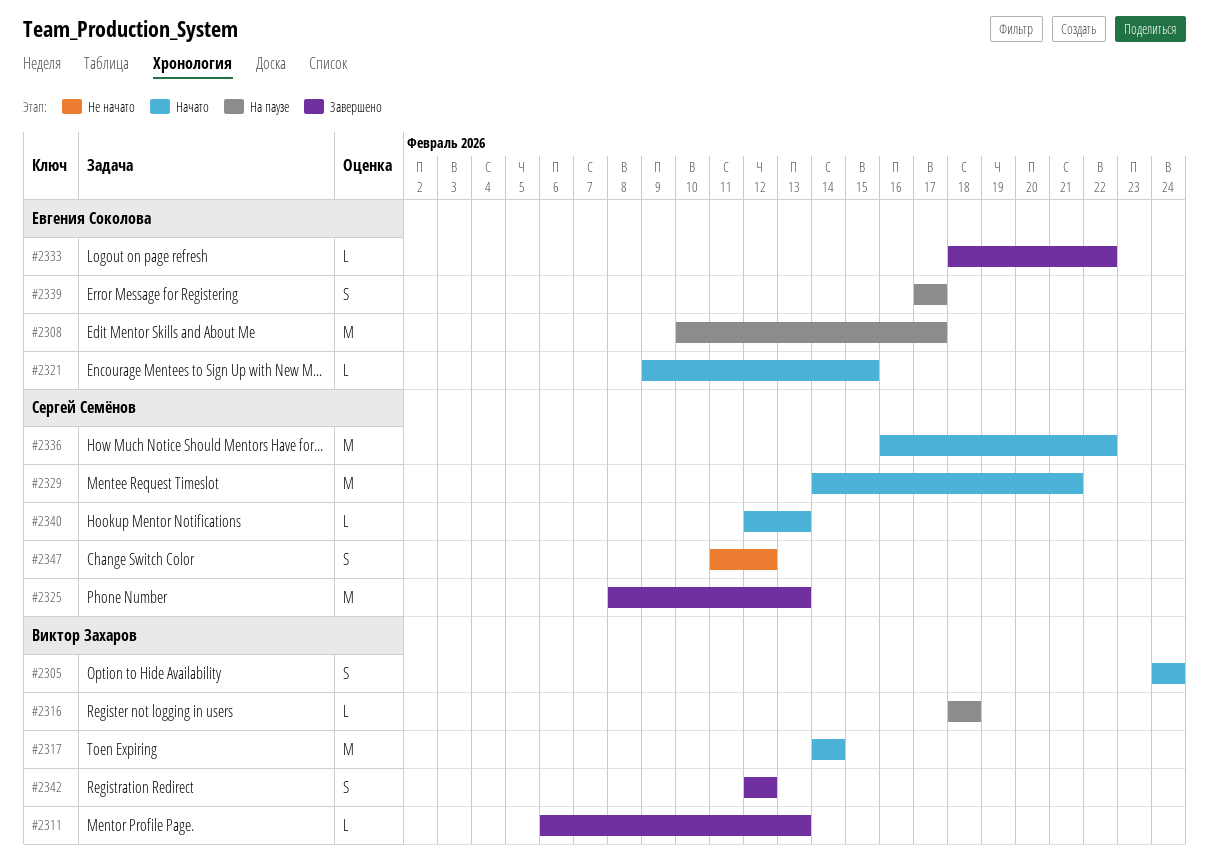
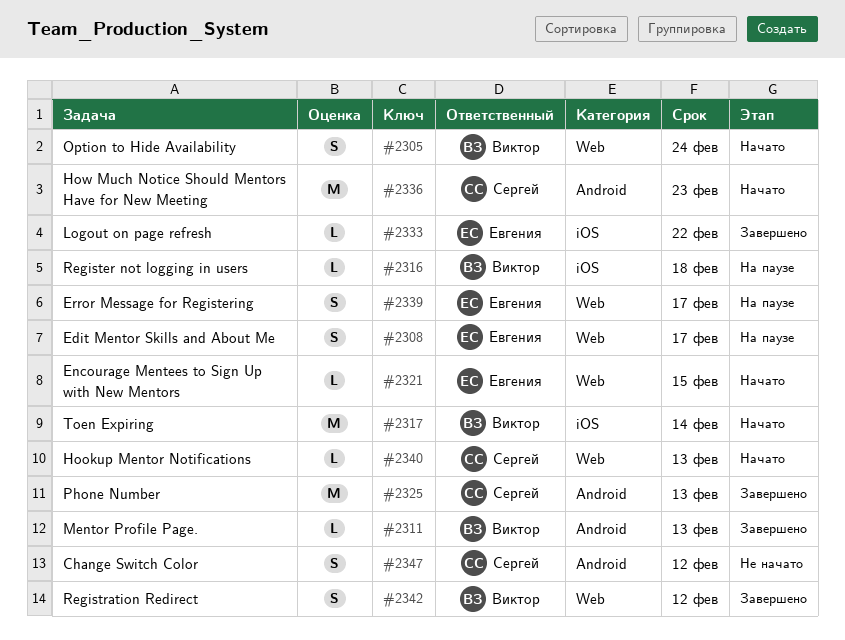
#2308, estimate: M -> S
#2329: present -> none
#2336, due: Feb 22 -> Feb 23

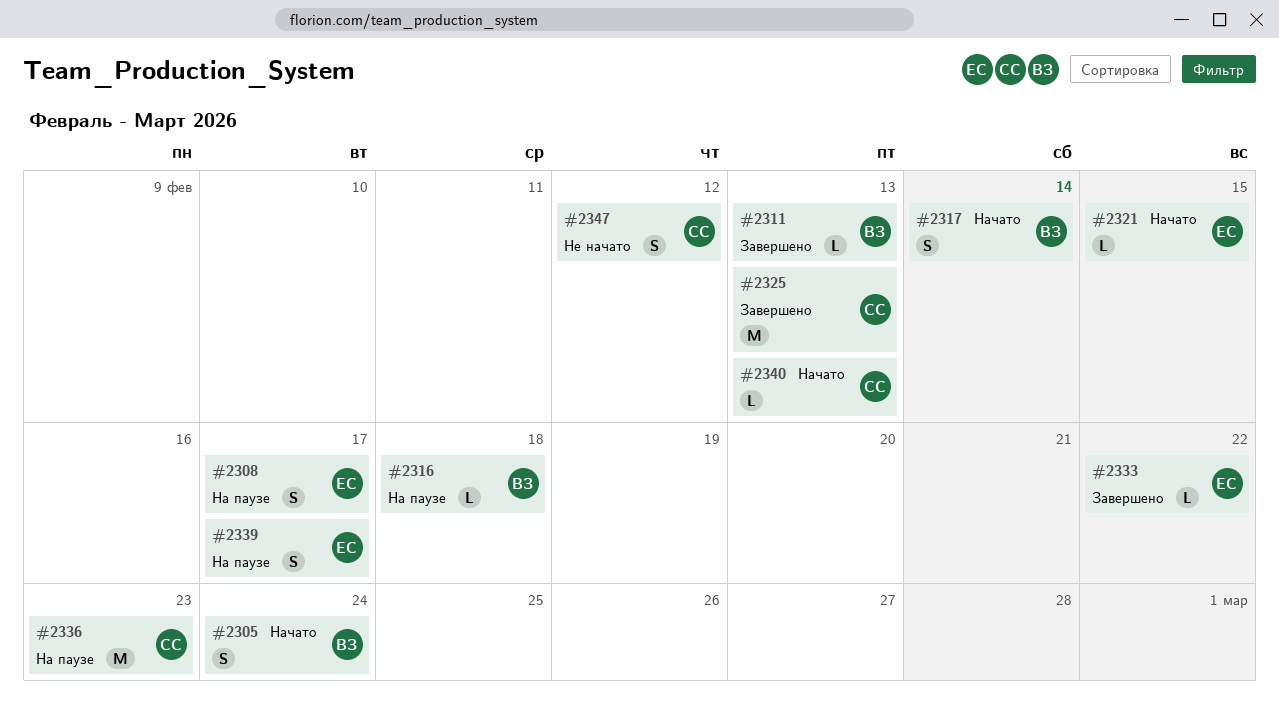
#2317, estimate: M -> S
#2336, status: Начато -> На паузе
#2342: present -> none

